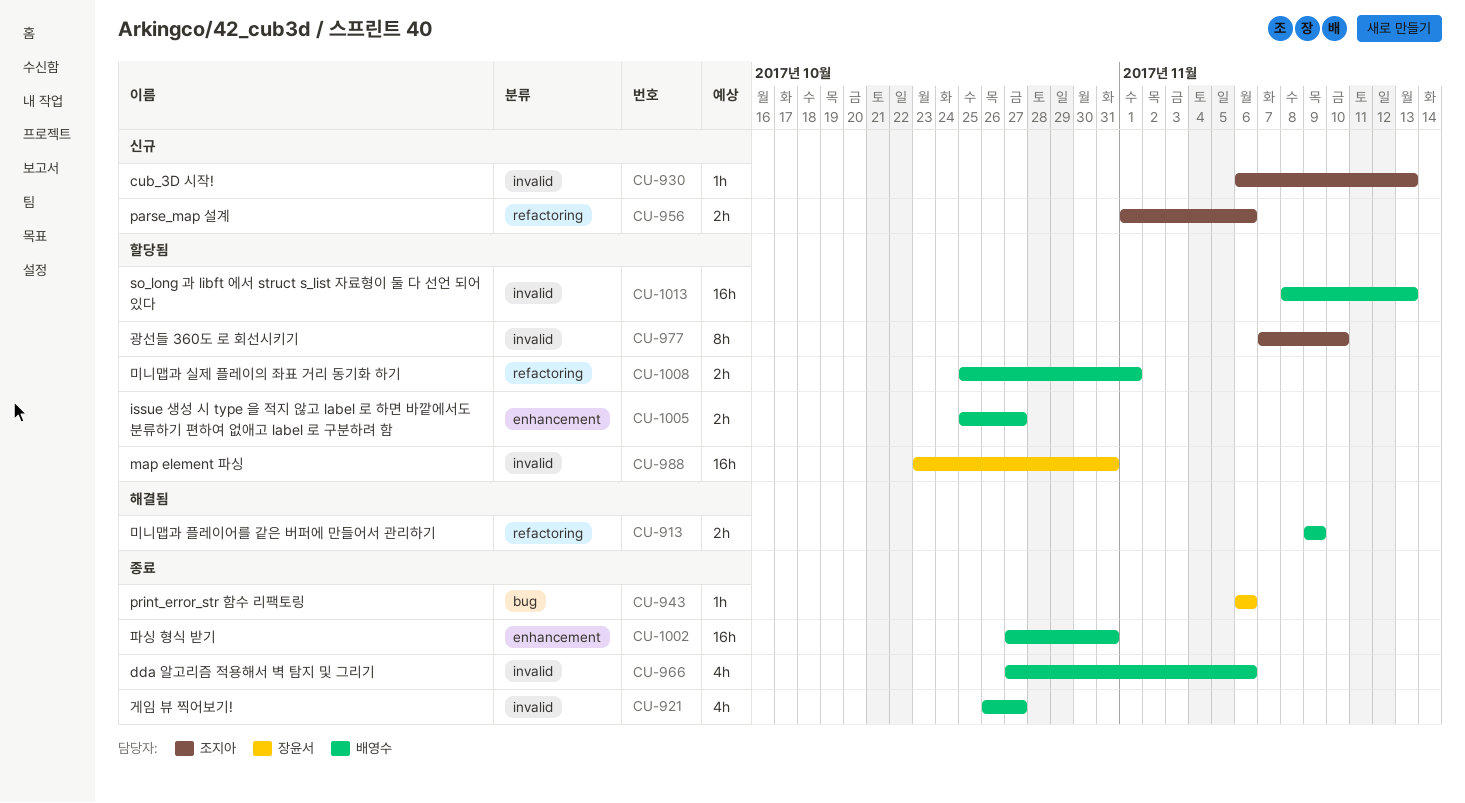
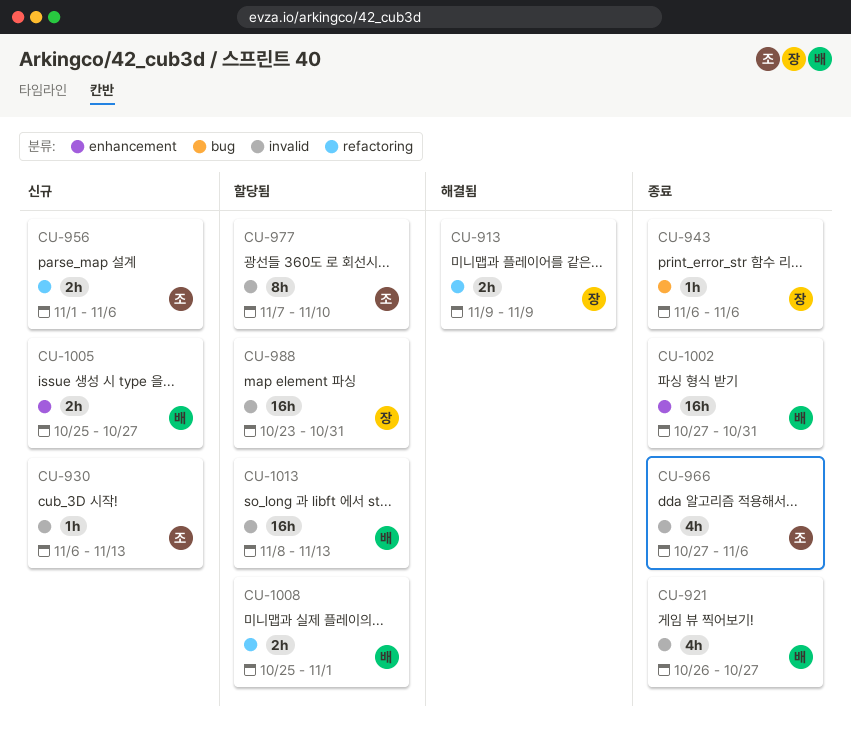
CU-913, owner: 배영수 -> 장윤서
CU-966, owner: 배영수 -> 조지아
CU-1005, status: 할당됨 -> 신규

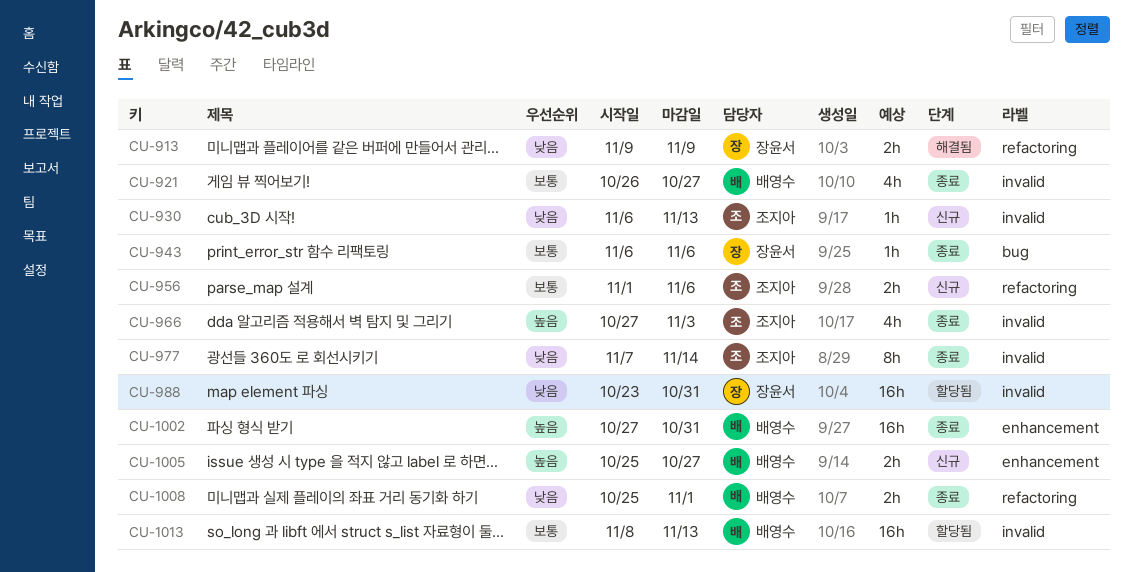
CU-966, due: Nov 6 -> Nov 3
CU-977, status: 할당됨 -> 종료
CU-977, due: Nov 10 -> Nov 14
CU-1008, status: 할당됨 -> 종료

